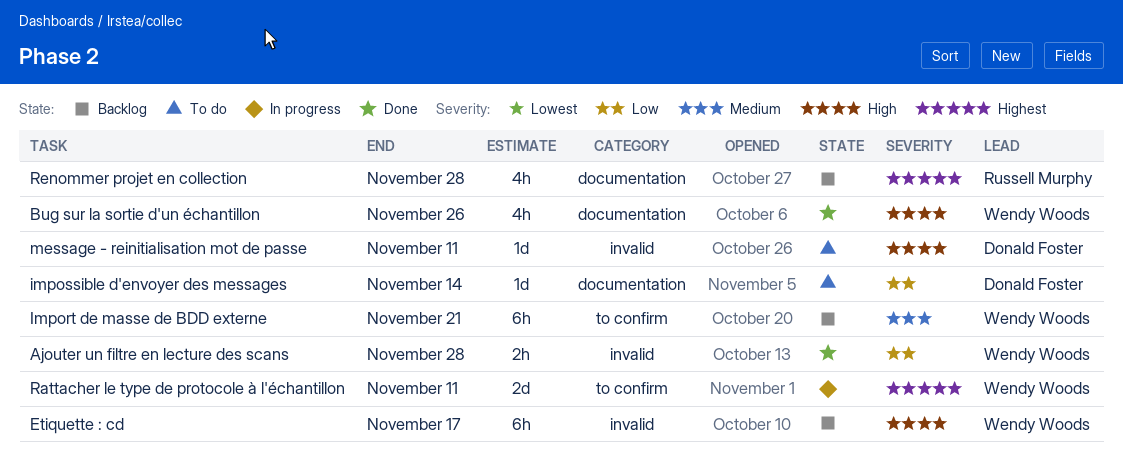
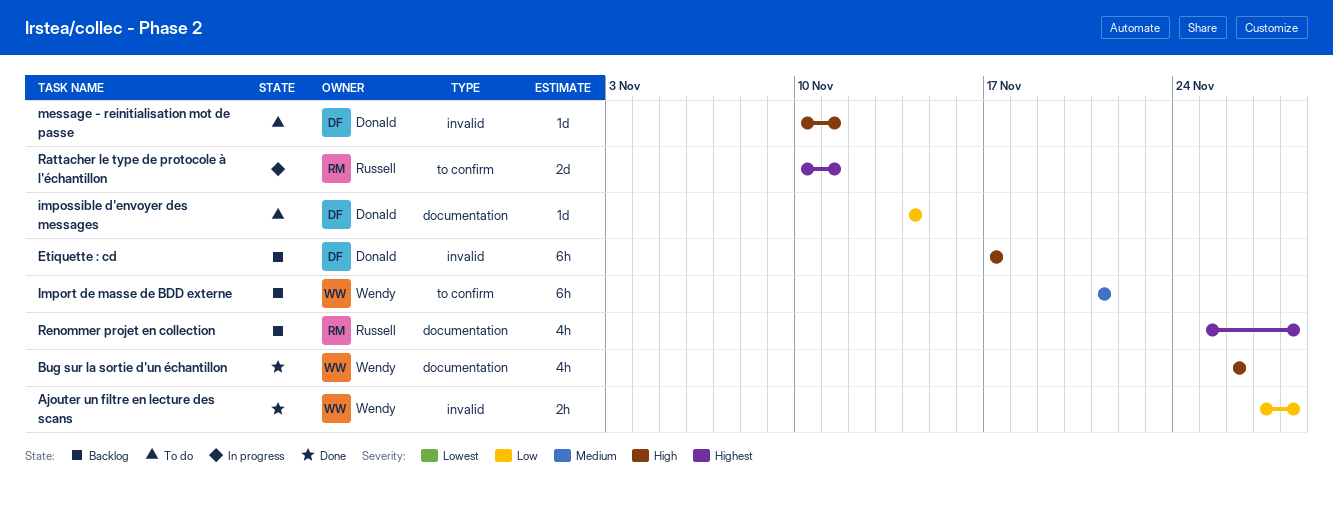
Etiquette : cd, owner: Wendy Woods -> Donald Foster
Rattacher le type de protocole à l'échantillon, owner: Wendy Woods -> Russell Murphy

